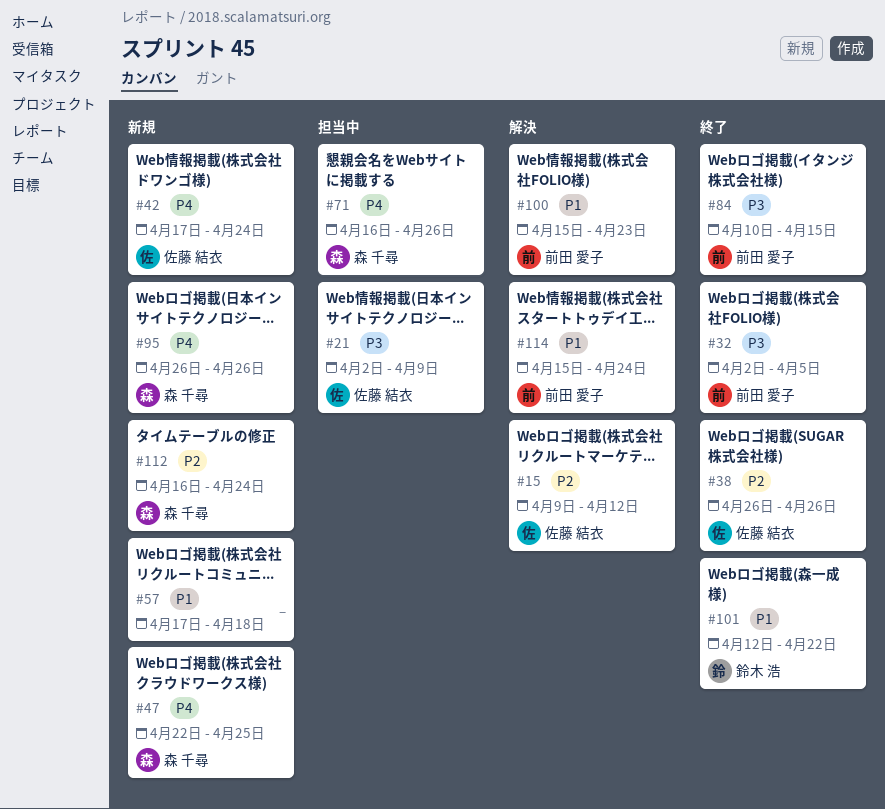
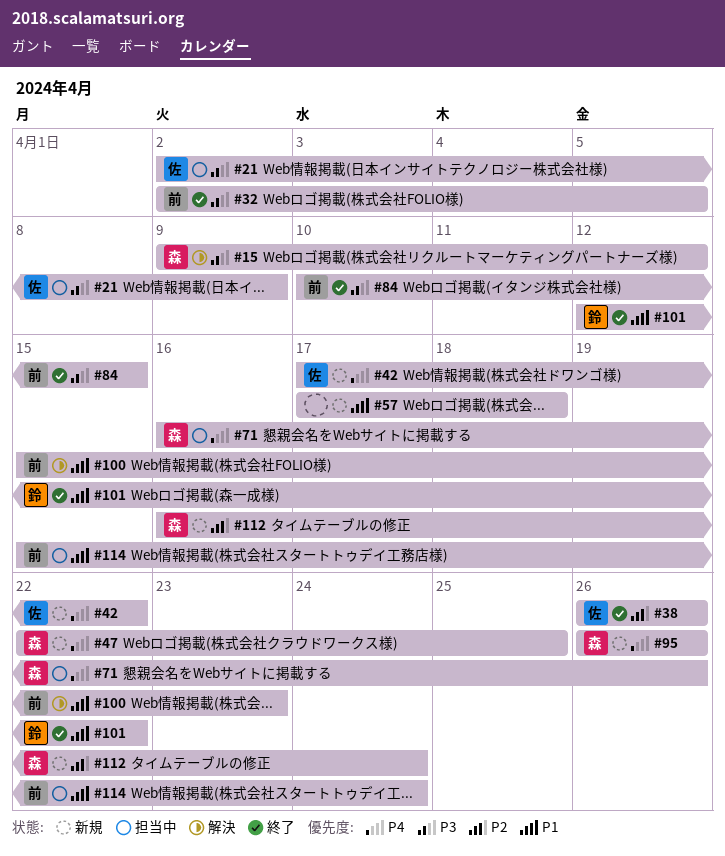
#15, owner: 佐藤 結衣 -> 森 千尋
#15, priority: P2 -> P3
#42, due: Apr 24 -> Apr 22
#114, status: 解決 -> 担当中

